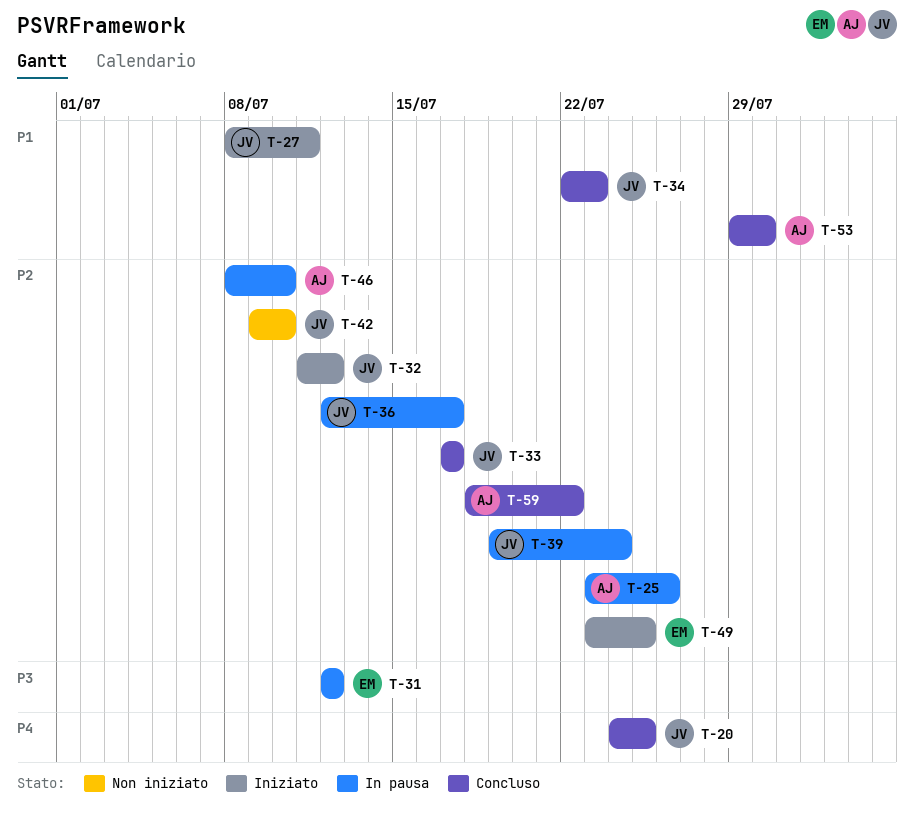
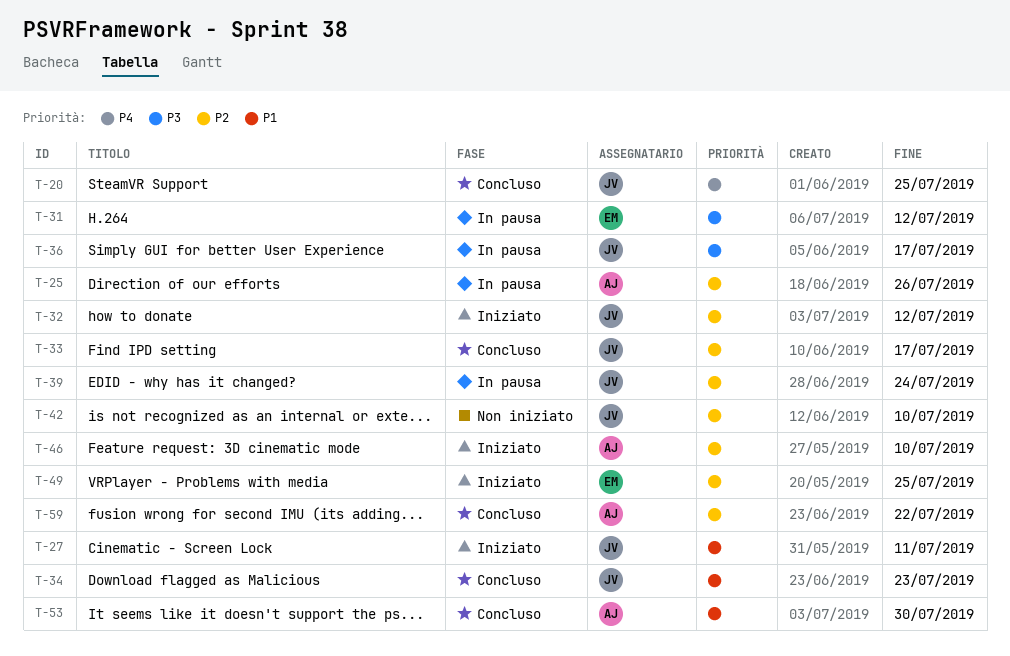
T-36, priority: P2 -> P3
T-46, status: In pausa -> Iniziato

